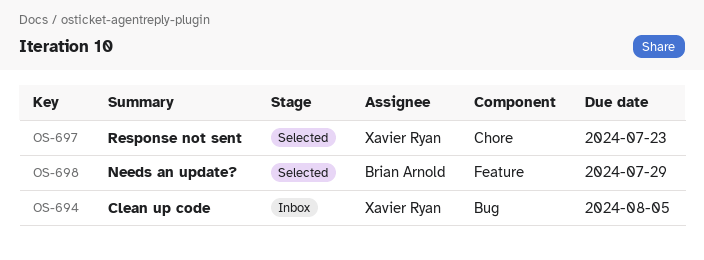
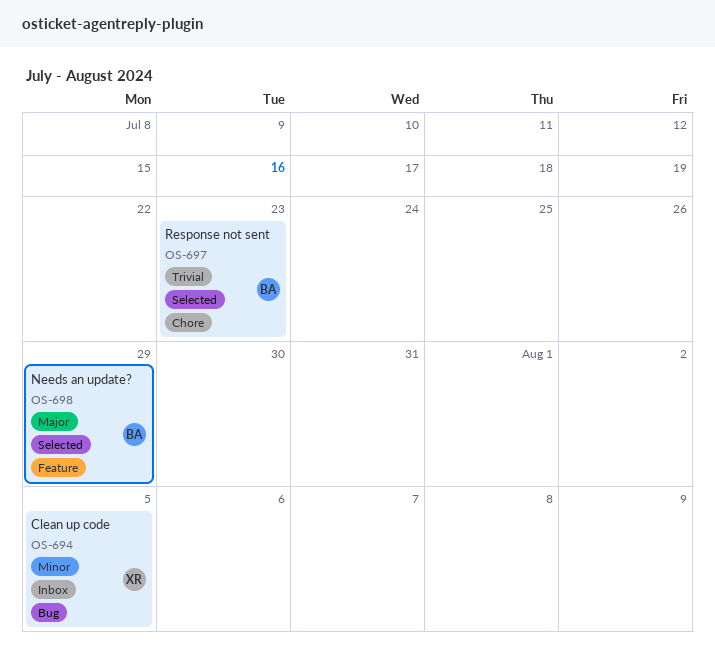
OS-697, owner: Xavier Ryan -> Brian Arnold

